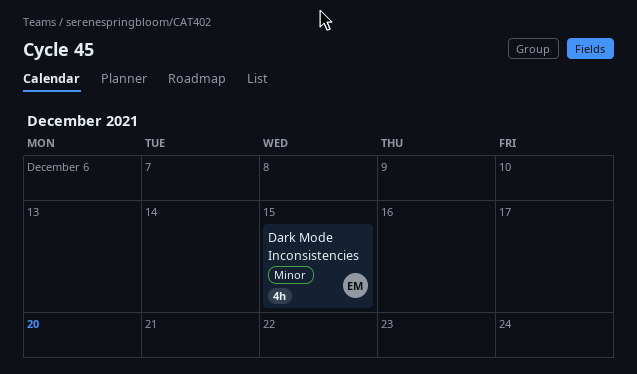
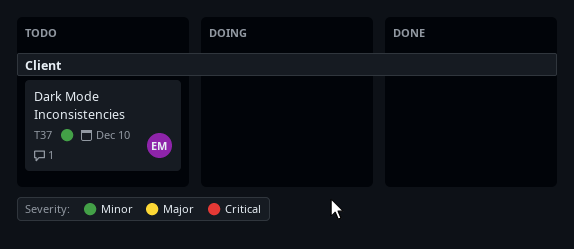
Dark Mode Inconsistencies, due: Dec 15 -> Dec 10

